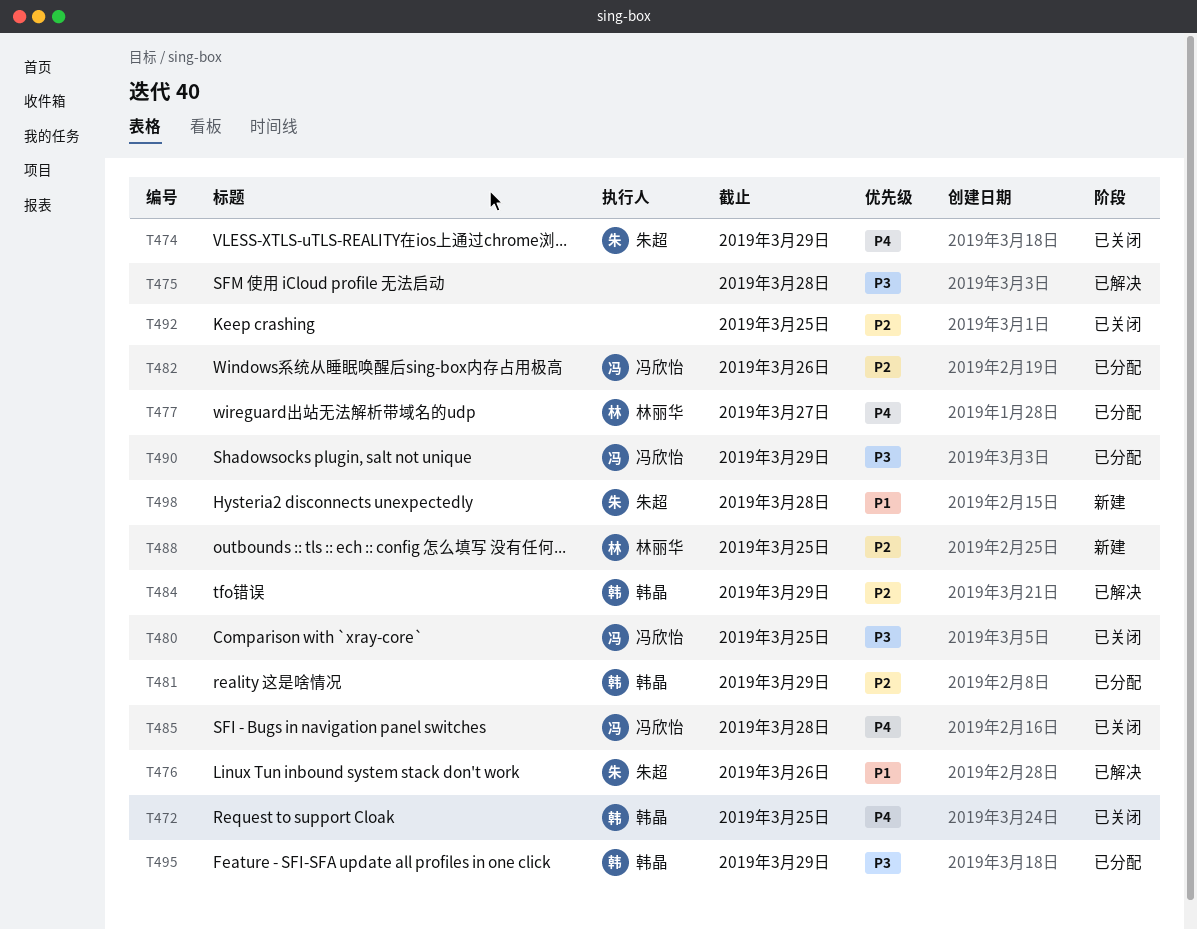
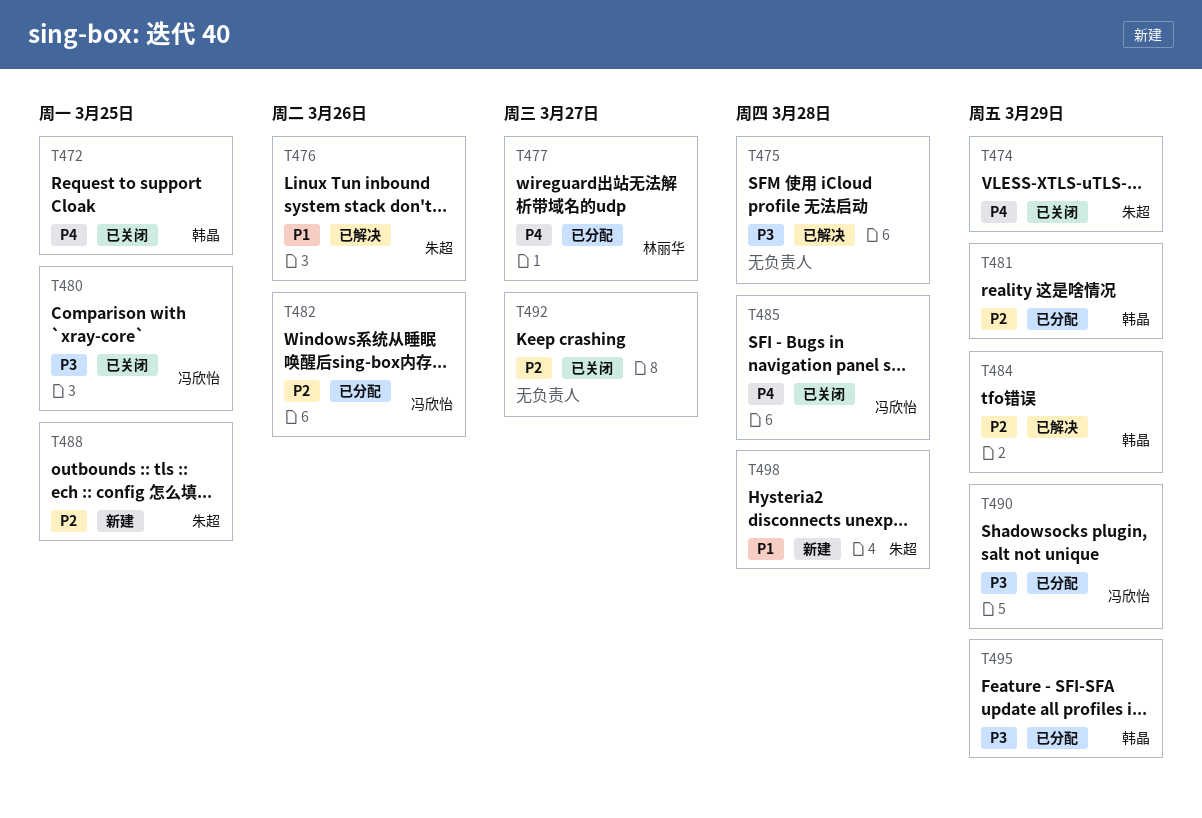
T488, owner: 林丽华 -> 朱超
T492, due: Mar 25 -> Mar 27

